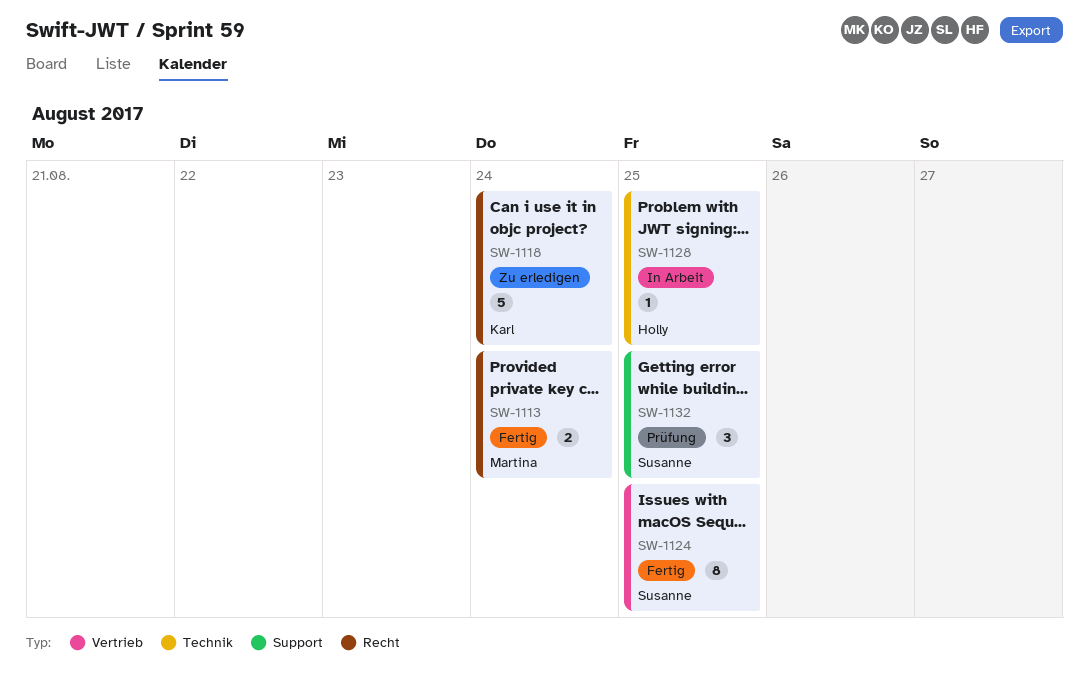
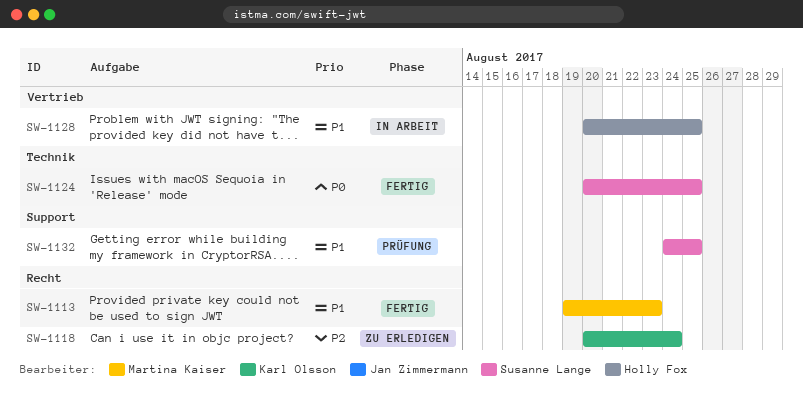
SW-1113, due: Aug 24 -> Aug 23
SW-1124, label: Vertrieb -> Technik
SW-1128, label: Technik -> Vertrieb

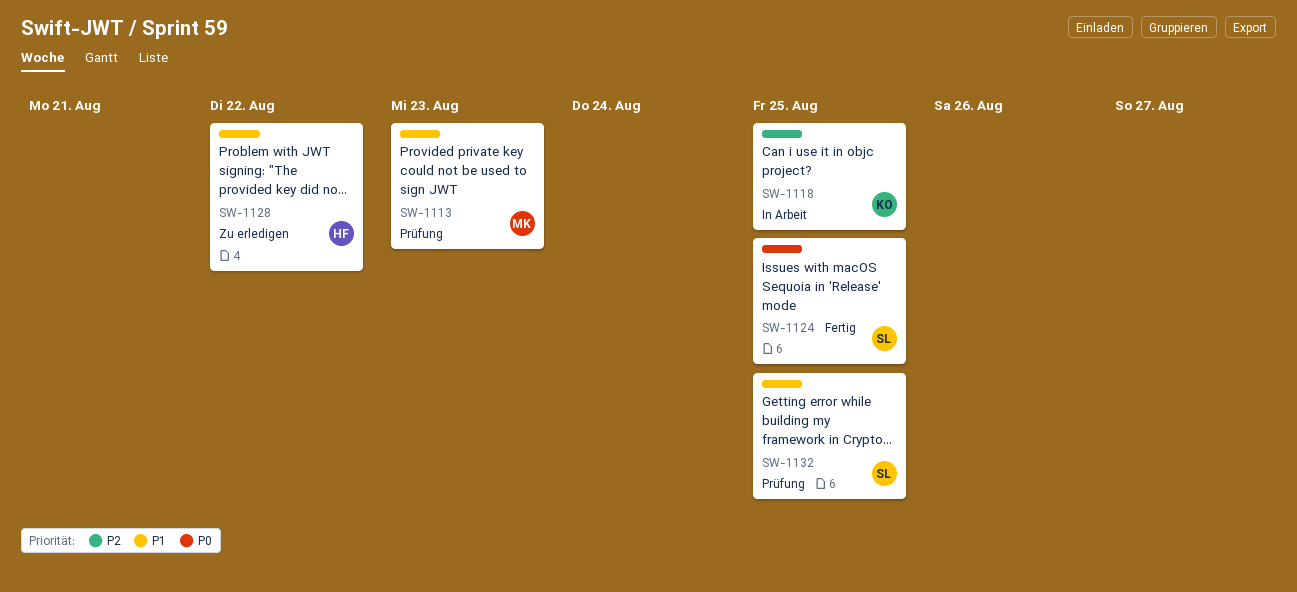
SW-1113, status: Fertig -> Prüfung
SW-1118, status: Zu erledigen -> In Arbeit
SW-1118, due: Aug 24 -> Aug 25
SW-1128, status: In Arbeit -> Zu erledigen
SW-1128, due: Aug 25 -> Aug 22

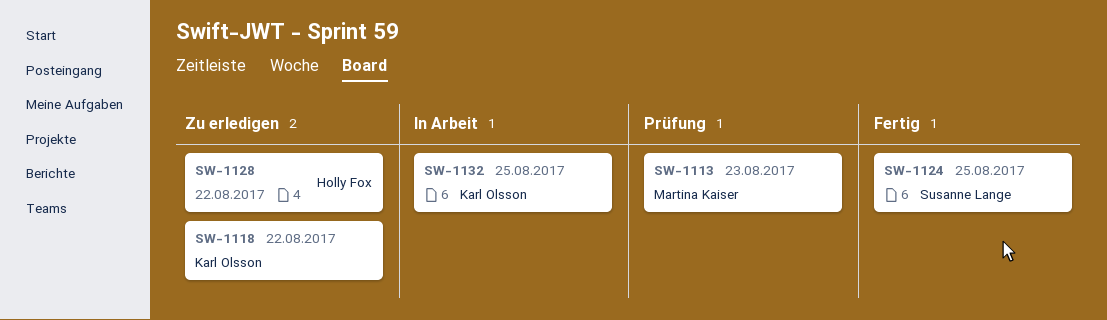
SW-1118, status: In Arbeit -> Zu erledigen
SW-1118, due: Aug 25 -> Aug 22
SW-1132, status: Prüfung -> In Arbeit
SW-1132, owner: Susanne Lange -> Karl Olsson

